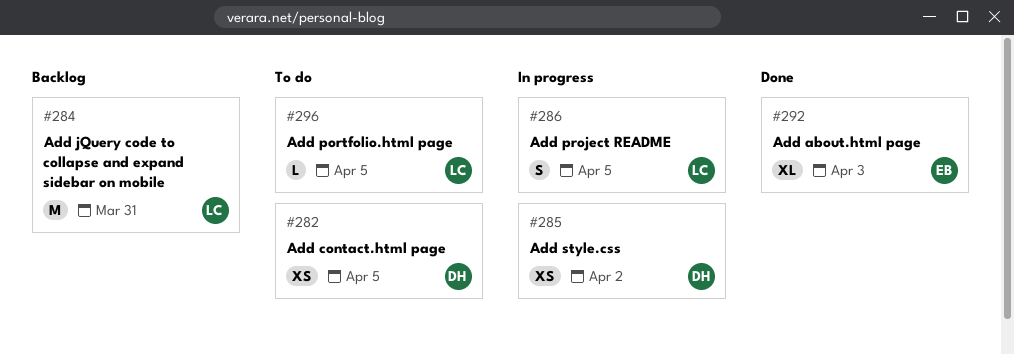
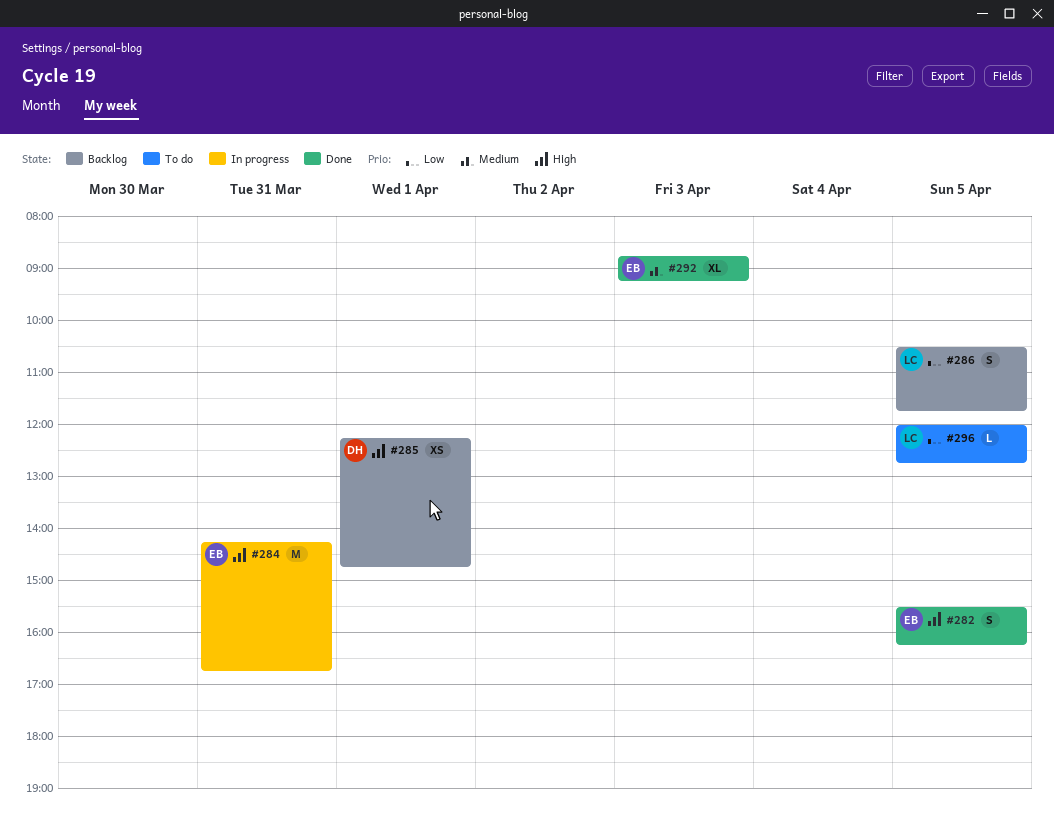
#282, status: To do -> Done
#282, owner: DH -> EB
#282, estimate: XS -> S
#284, status: Backlog -> In progress
#284, owner: LC -> EB
#285, status: In progress -> Backlog
#285, day: Apr 2 -> Apr 1
#286, status: In progress -> Backlog

